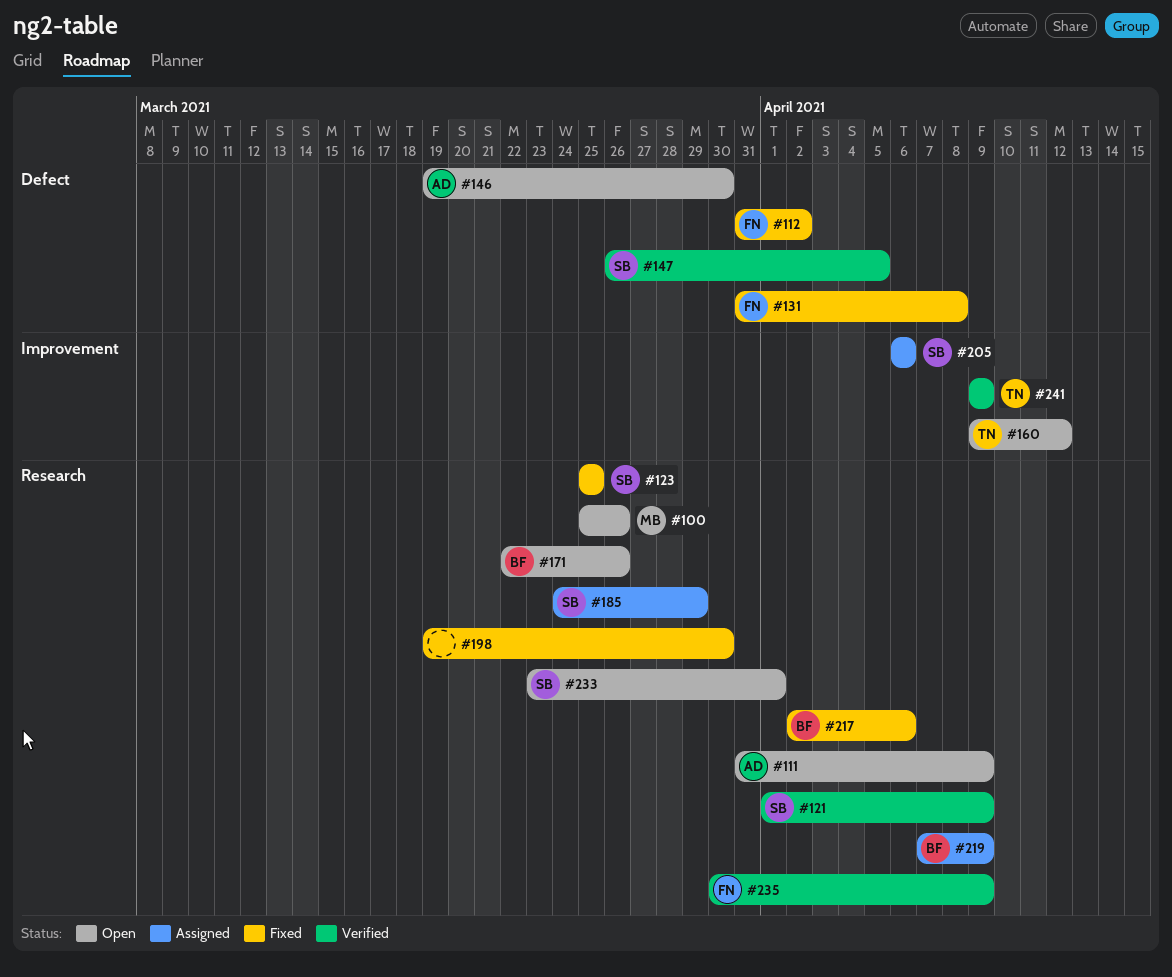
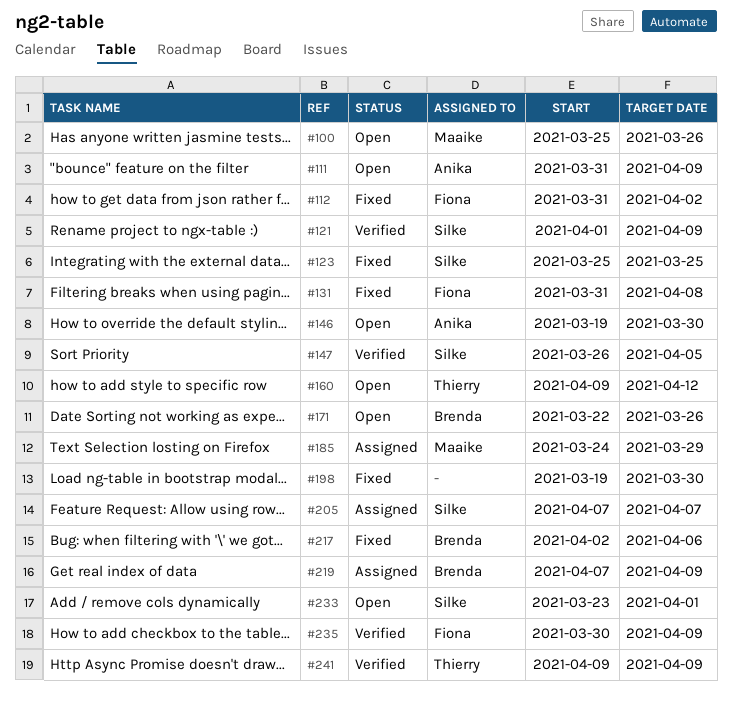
#185, owner: Silke -> Maaike
#205, start: Apr 6 -> Apr 7
#205, due: Apr 6 -> Apr 7

